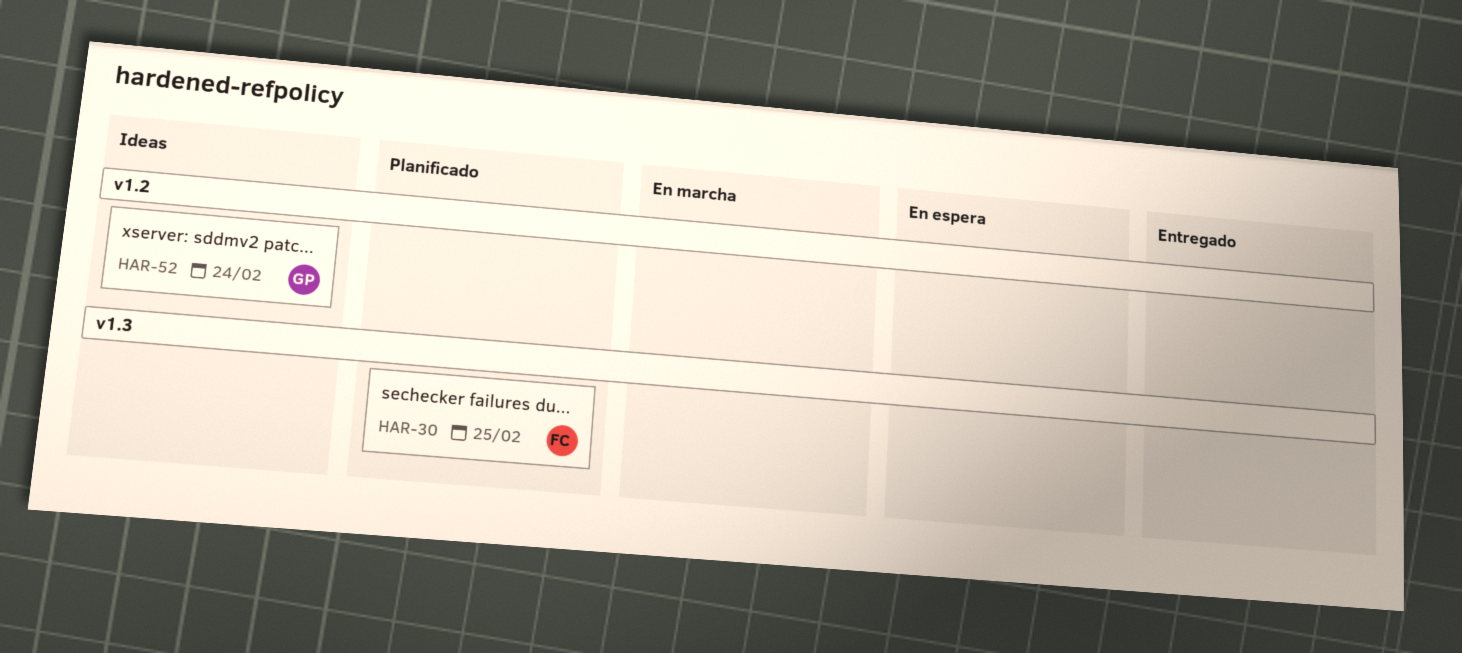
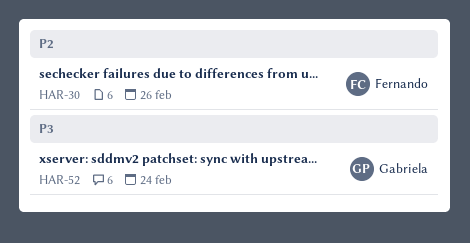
HAR-30, due: Feb 25 -> Feb 26

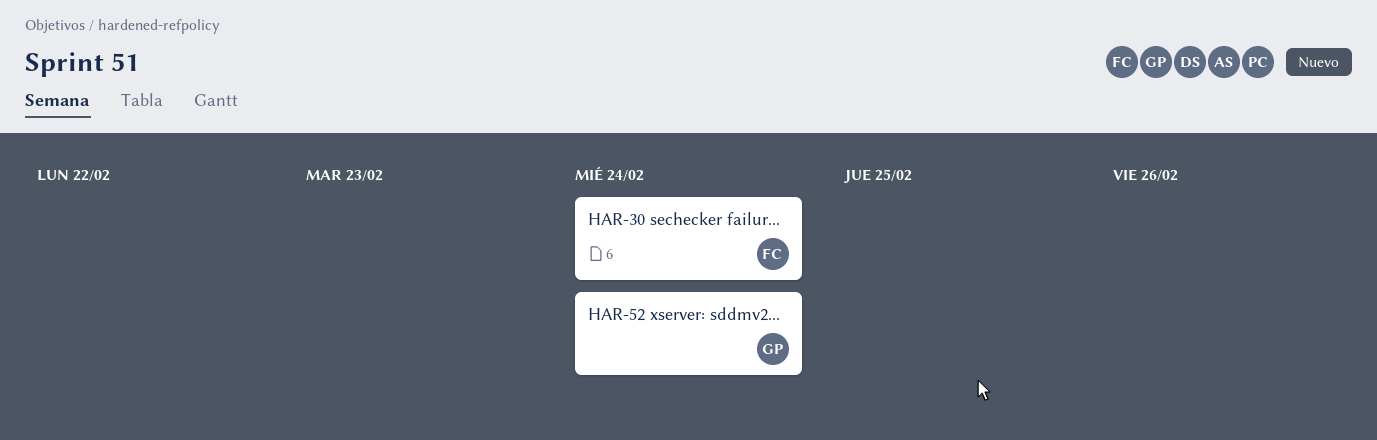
HAR-30, due: Feb 26 -> Feb 24

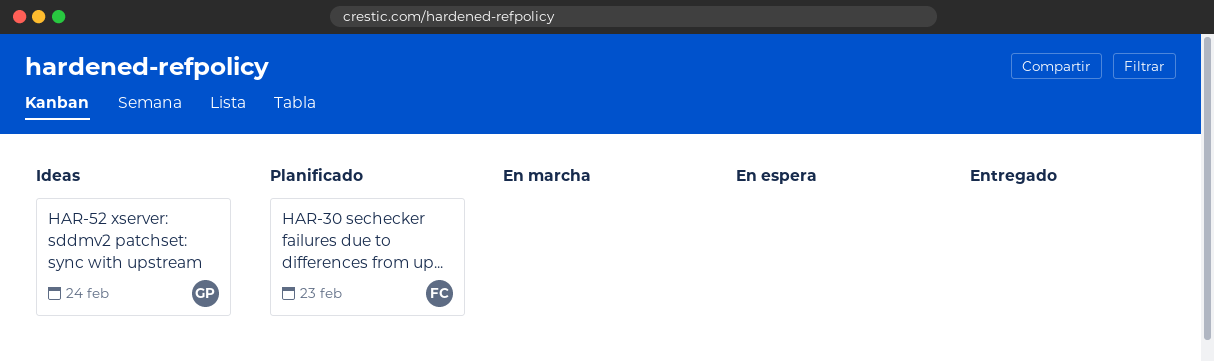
HAR-30, due: Feb 24 -> Feb 23

